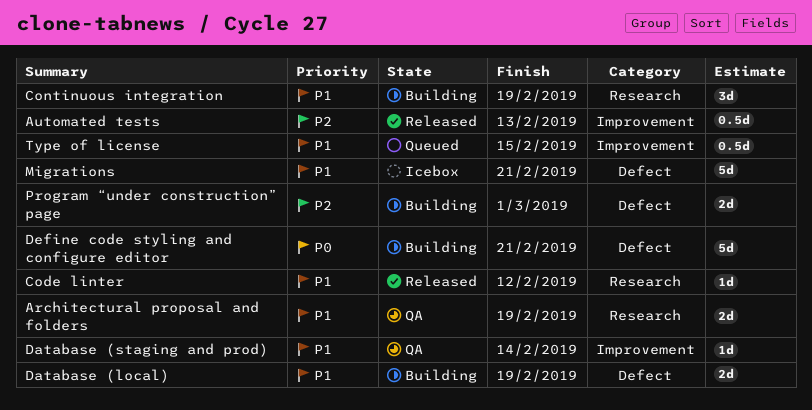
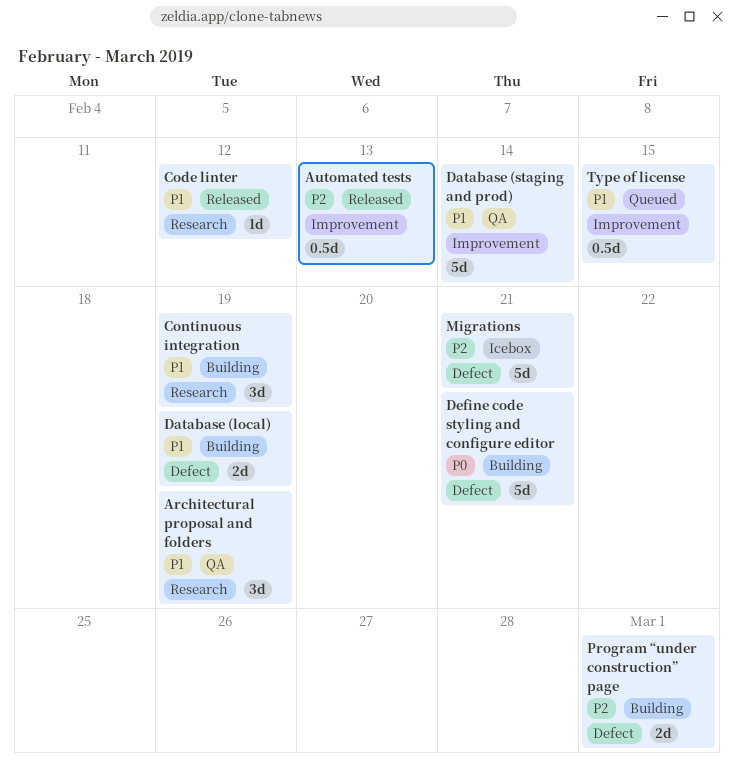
Architectural proposal and folders, estimate: 2d -> 3d
Database (staging and prod), estimate: 1d -> 5d
Migrations, priority: P1 -> P2

